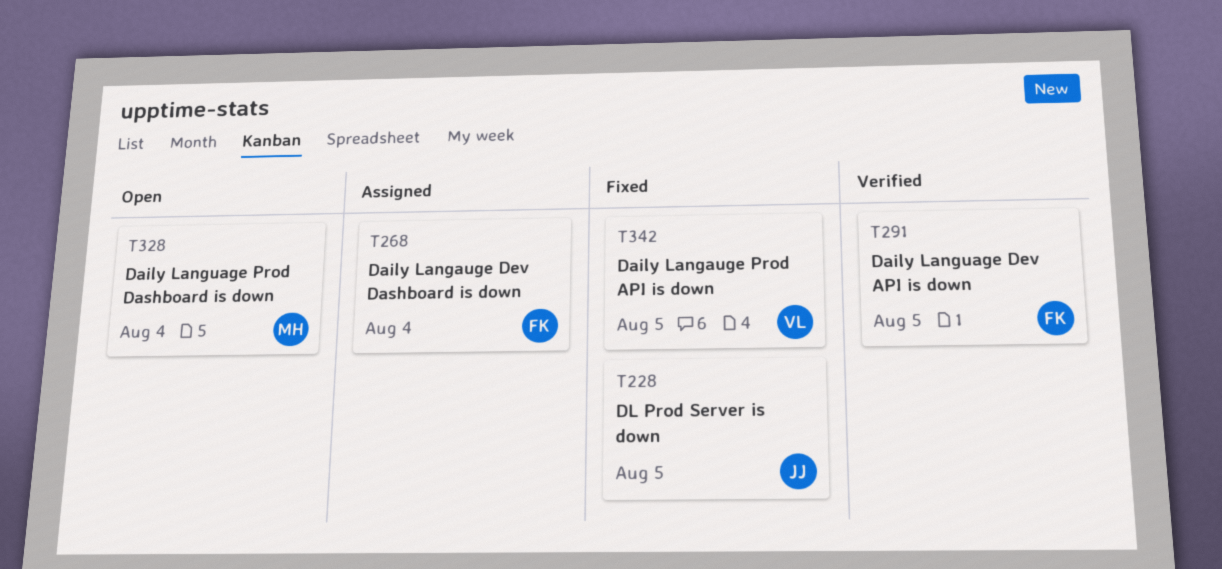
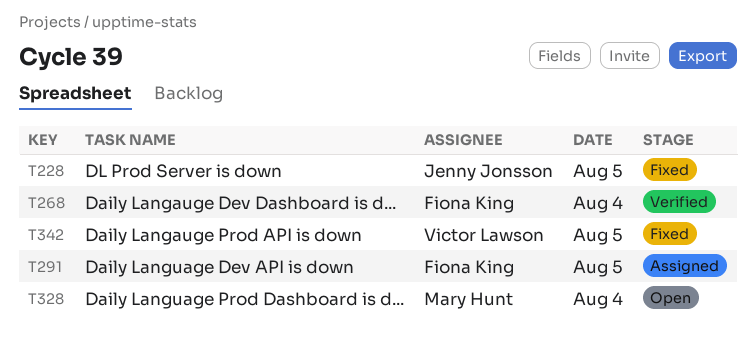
T268, status: Assigned -> Verified
T291, status: Verified -> Assigned

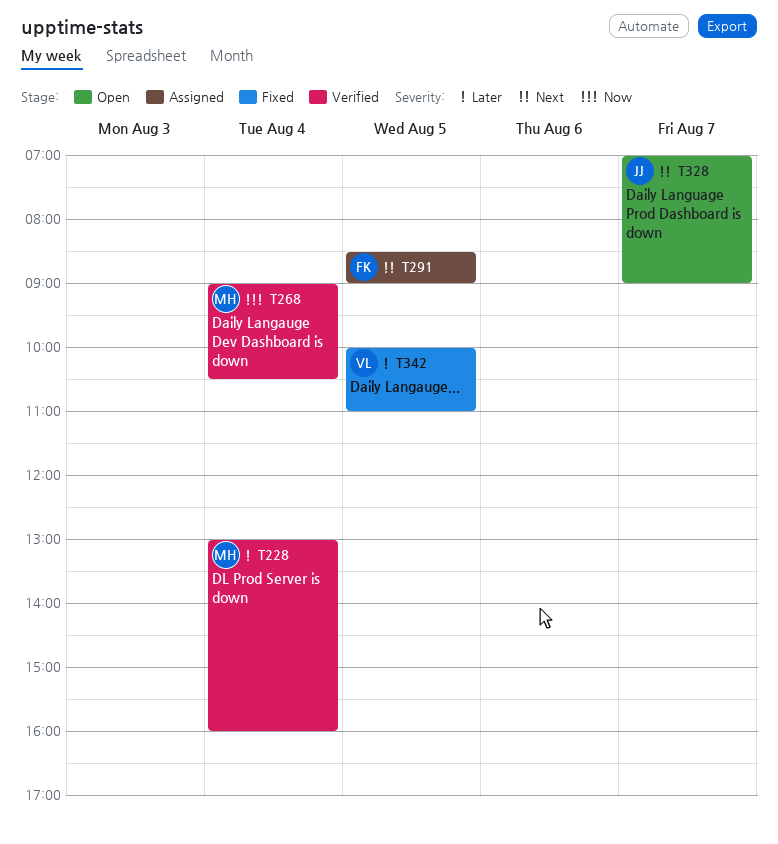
T228, status: Fixed -> Verified
T228, owner: Jenny Jonsson -> Mary Hunt
T228, day: Aug 5 -> Aug 4
T268, owner: Fiona King -> Mary Hunt
T328, owner: Mary Hunt -> Jenny Jonsson
T328, day: Aug 4 -> Aug 7

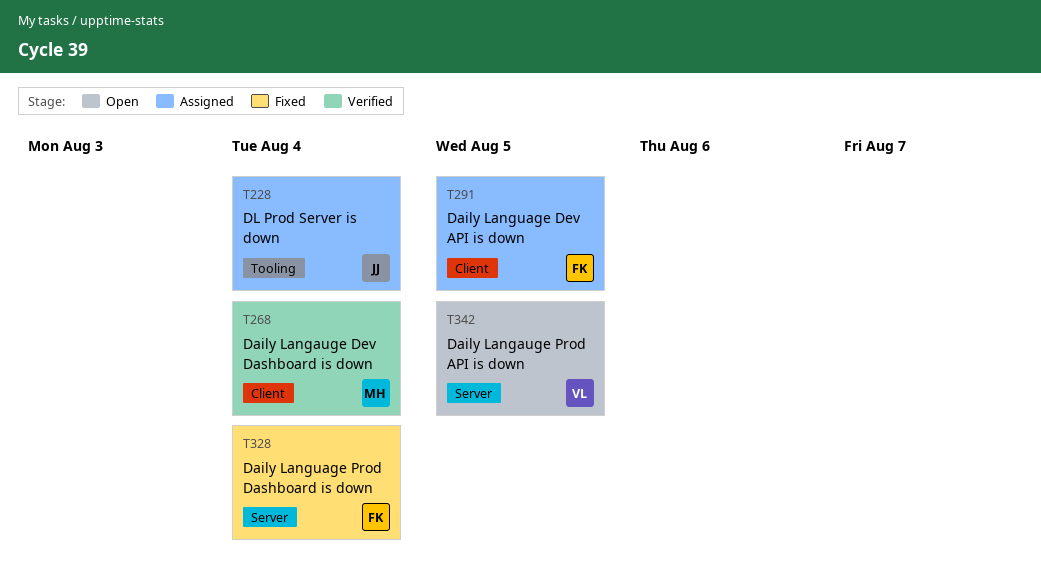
T228, status: Verified -> Assigned
T228, owner: MH -> JJ
T328, status: Open -> Fixed
T328, owner: JJ -> FK
T328, day: Aug 7 -> Aug 4
T342, status: Fixed -> Open

